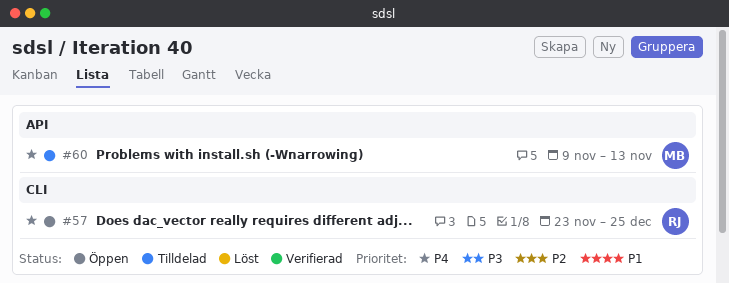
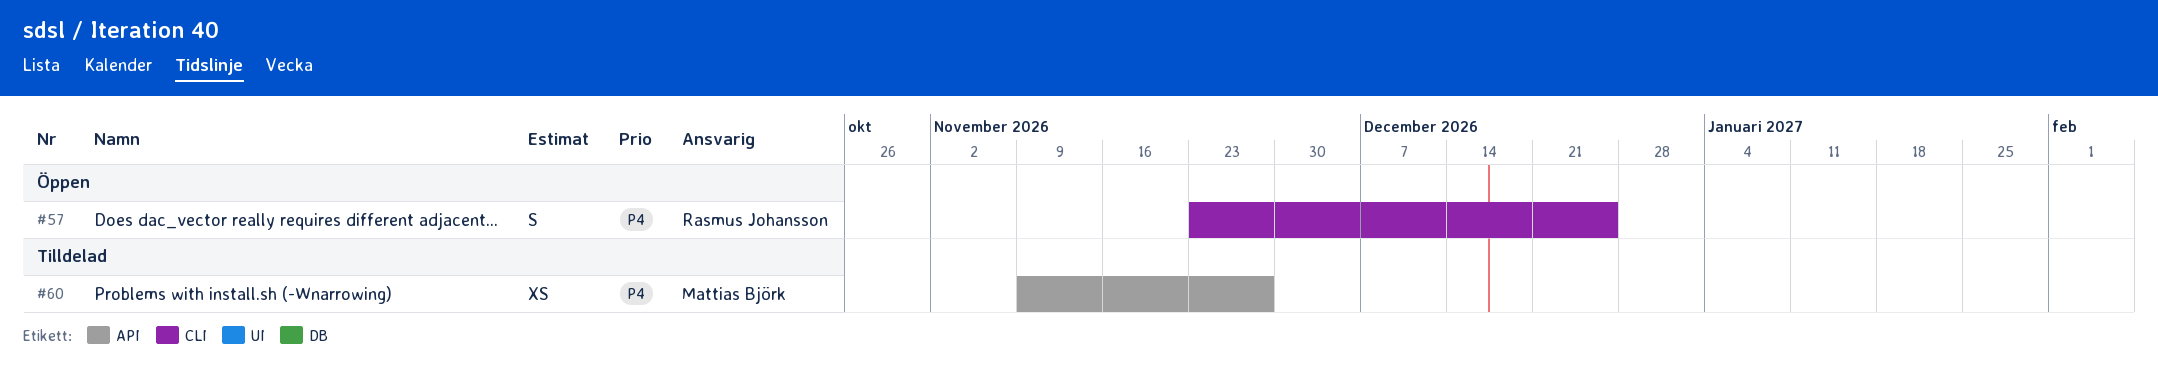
#60, due: Nov 13 -> Nov 27

